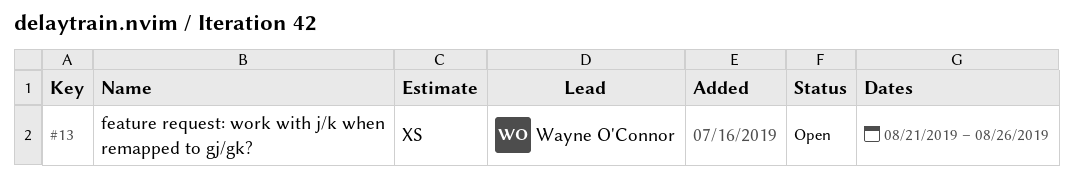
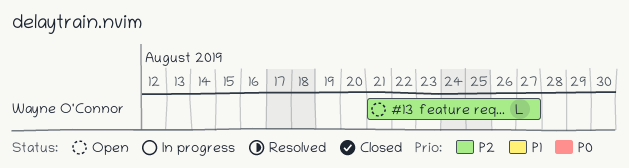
#13, estimate: XS -> L
#13, due: Aug 26 -> Aug 27

